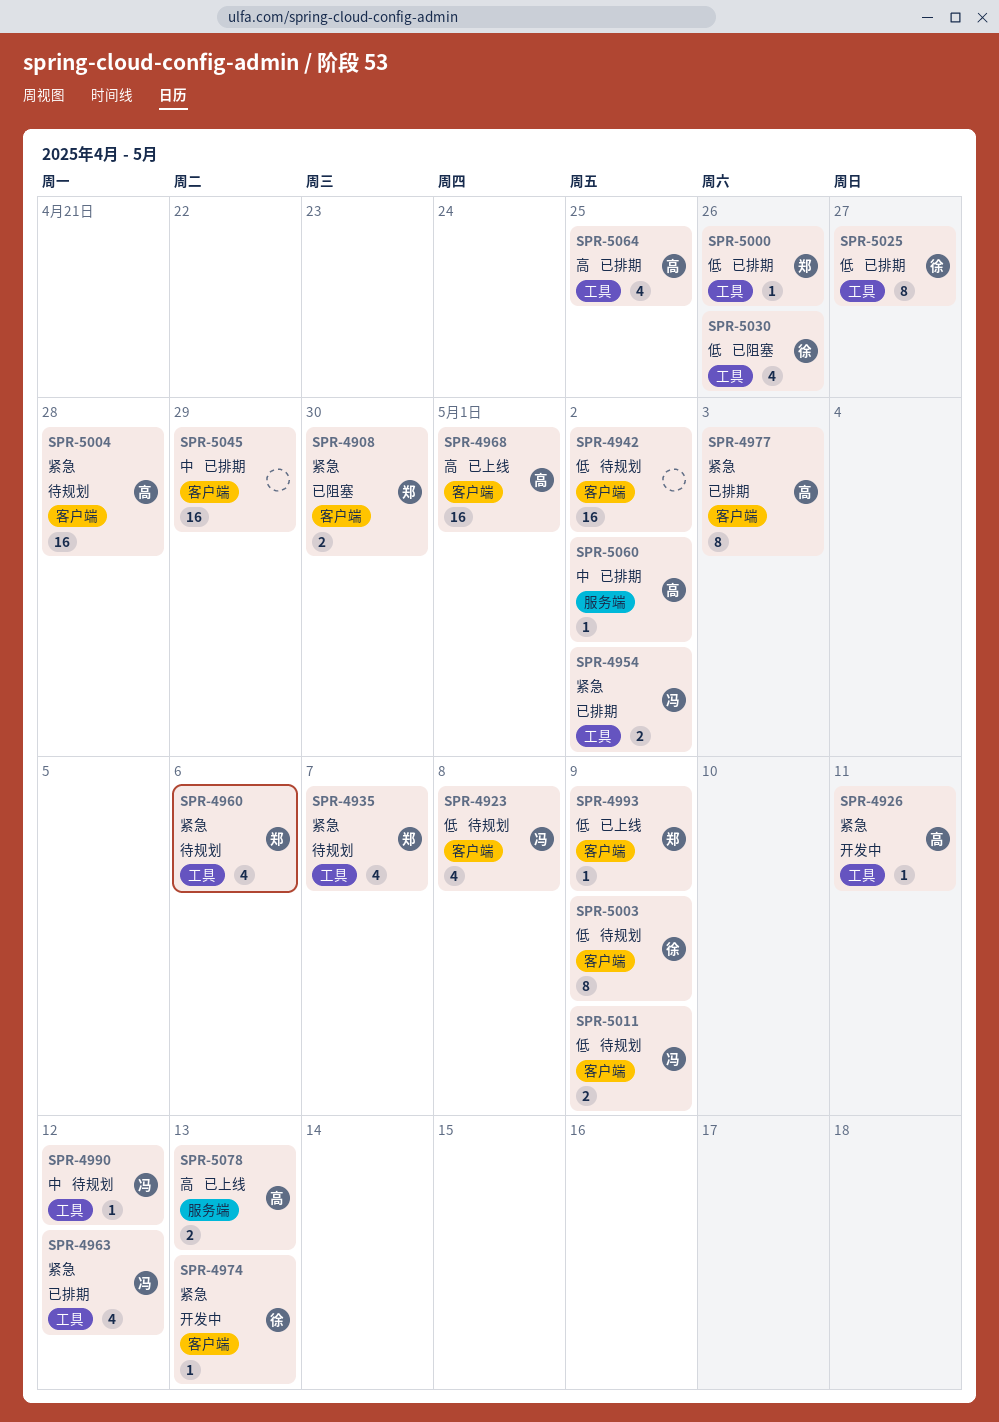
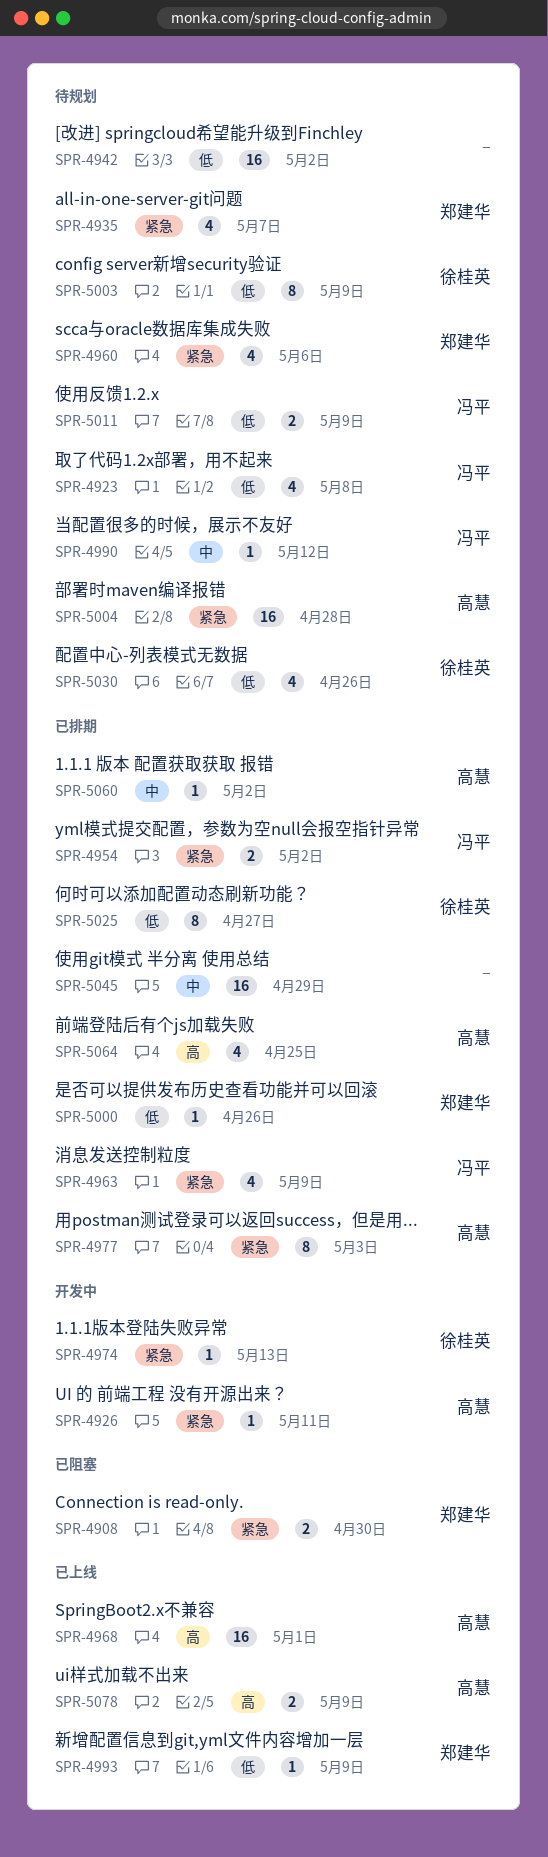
SPR-4963, due: May 12 -> May 9
SPR-5030, status: 已阻塞 -> 待规划
SPR-5078, due: May 13 -> May 9

